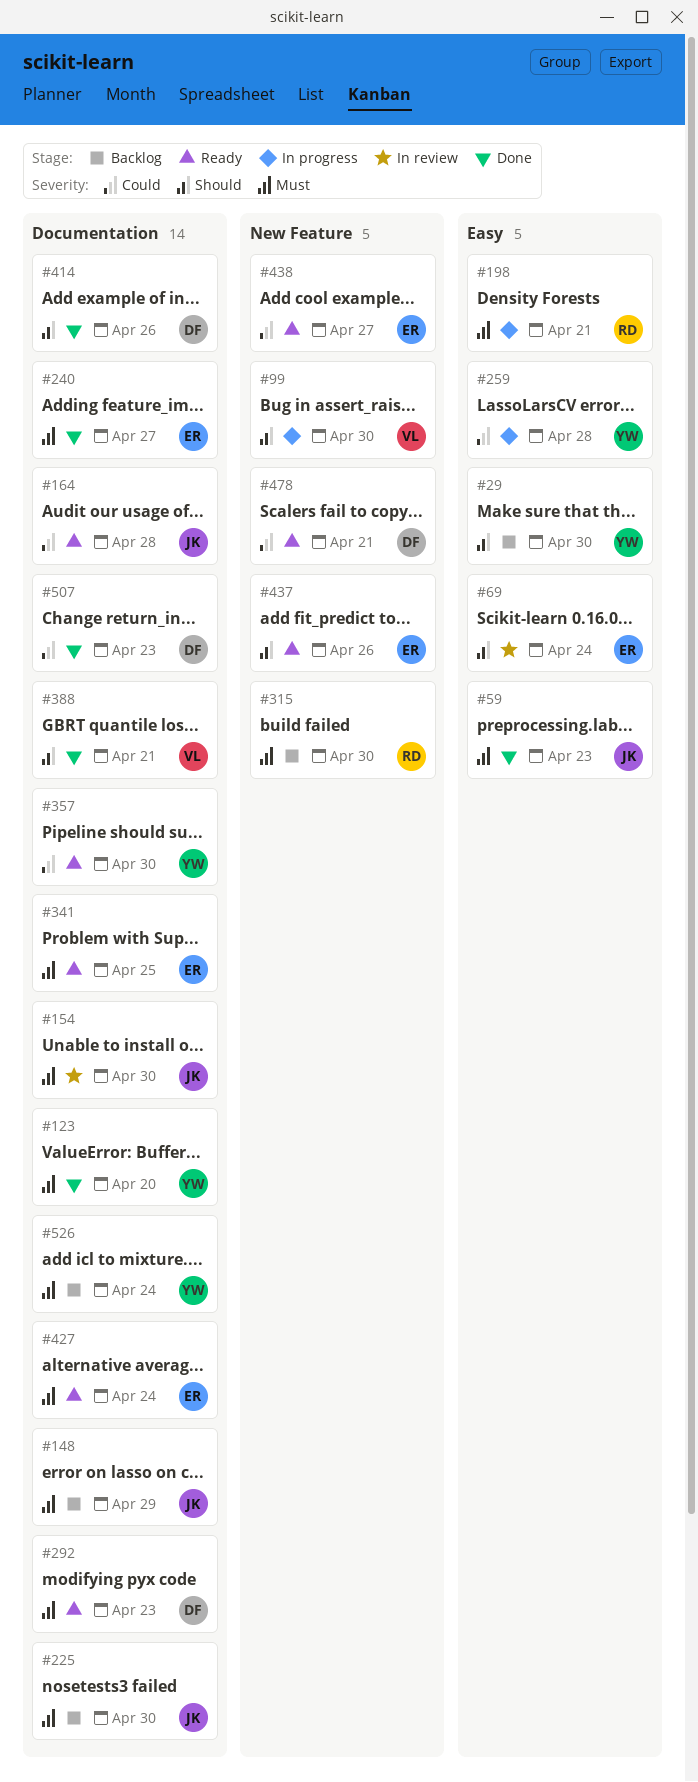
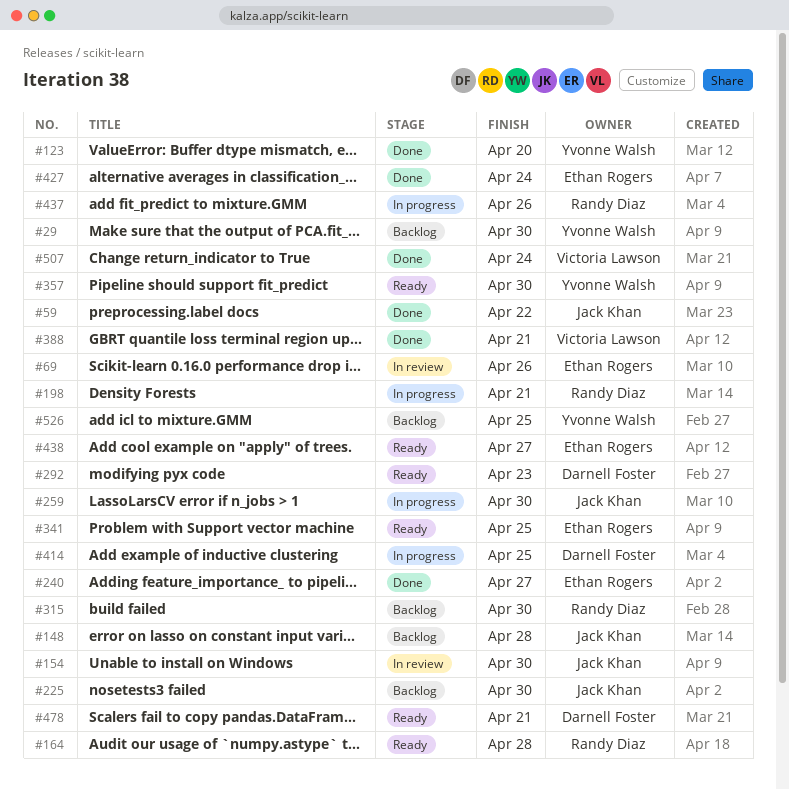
#59, due: Apr 23 -> Apr 22
#69, due: Apr 24 -> Apr 26
#99: present -> none
#148, due: Apr 29 -> Apr 28
#164, owner: Jack Khan -> Randy Diaz
#259, owner: Yvonne Walsh -> Jack Khan
#259, due: Apr 28 -> Apr 30
#414, status: Done -> In progress
#414, due: Apr 26 -> Apr 25
#427, status: Ready -> Done
#437, status: Ready -> In progress
#437, owner: Ethan Rogers -> Randy Diaz
#507, owner: Darnell Foster -> Victoria Lawson
#507, due: Apr 23 -> Apr 24
#526, due: Apr 24 -> Apr 25

